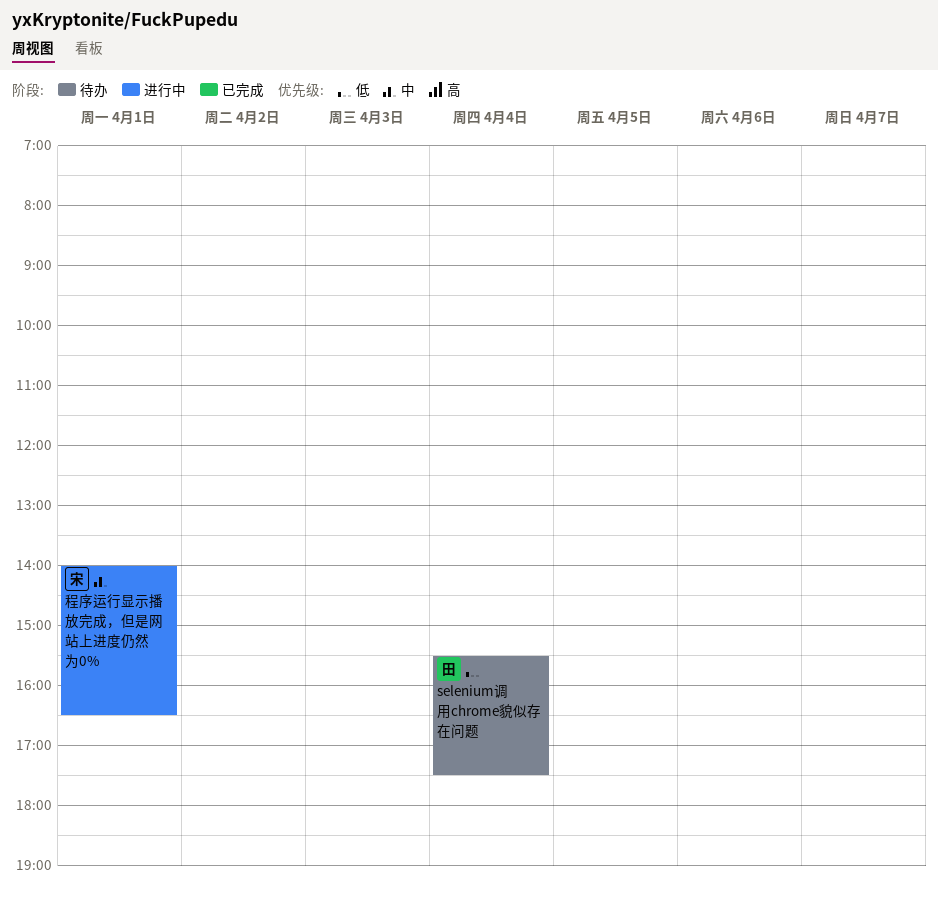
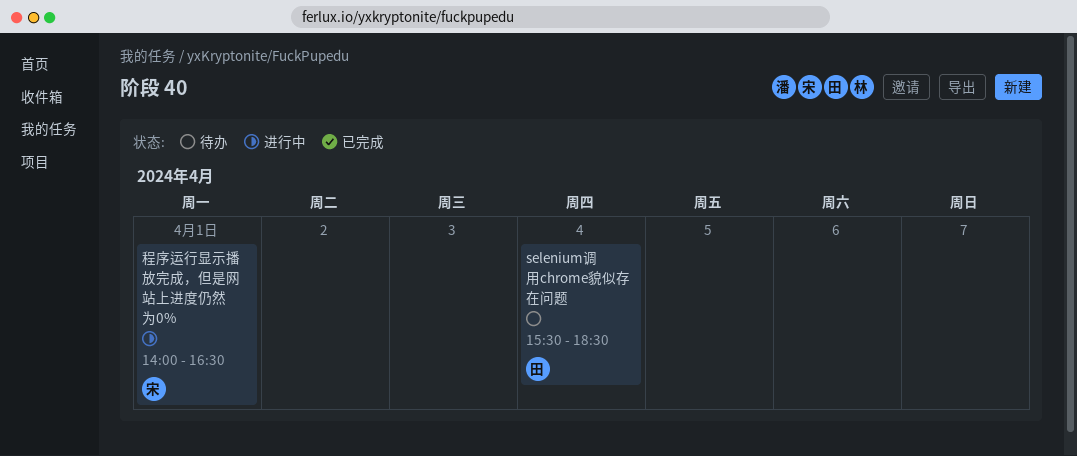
selenium调用chrome貌似存在问题, ends: 17:30 -> 18:30

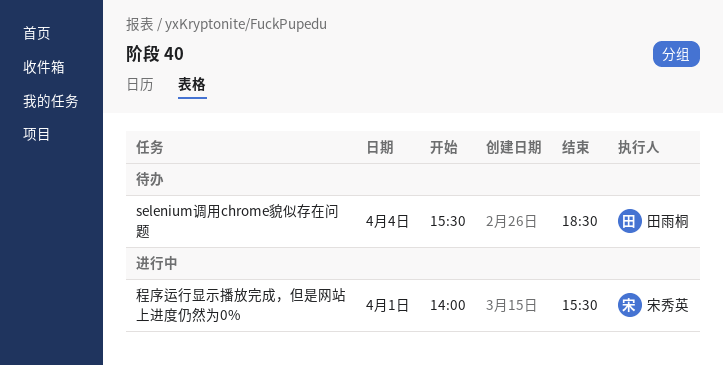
程序运行显示播放完成，但是网站上进度仍然为0%, ends: 16:30 -> 15:30

